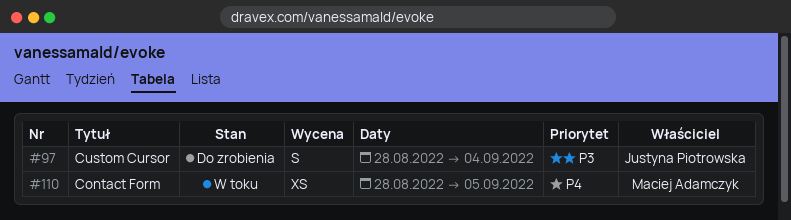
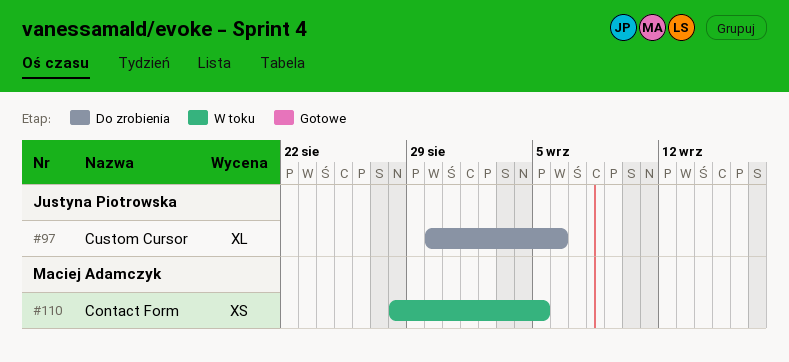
#97, estimate: S -> XL
#97, start: Aug 28 -> Aug 30
#97, due: Sep 4 -> Sep 6

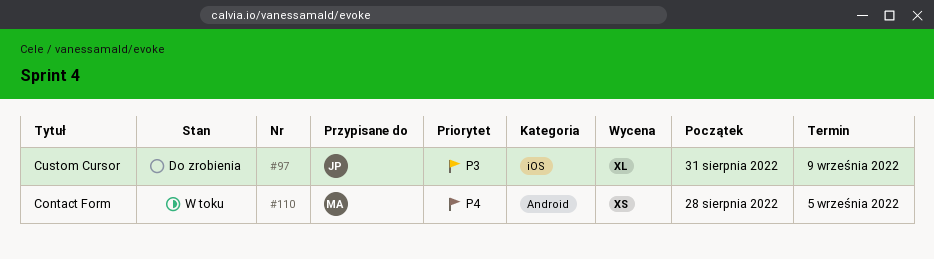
#97, start: Aug 30 -> Aug 31
#97, due: Sep 6 -> Sep 9

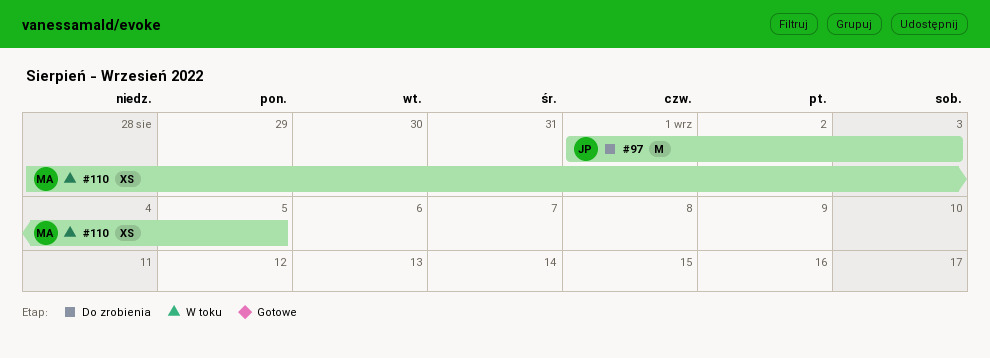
#97, estimate: XL -> M
#97, start: Aug 31 -> Sep 1
#97, due: Sep 9 -> Sep 3

